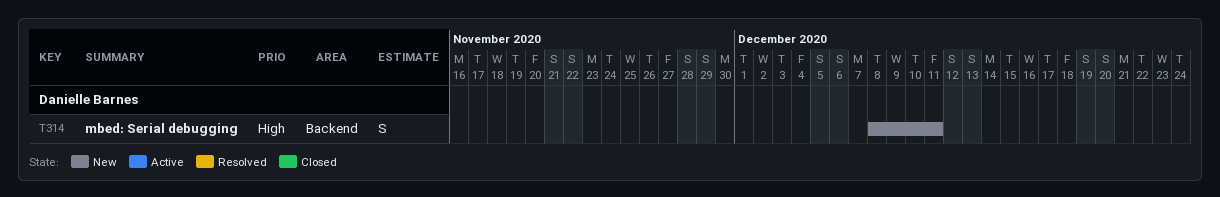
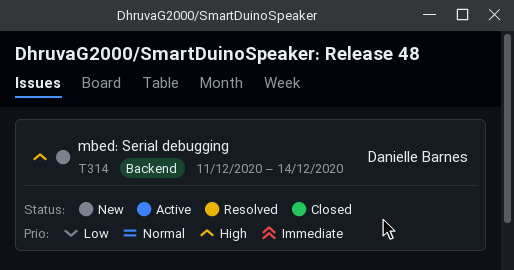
T314, start: Dec 8 -> Dec 11
T314, due: Dec 11 -> Dec 14

